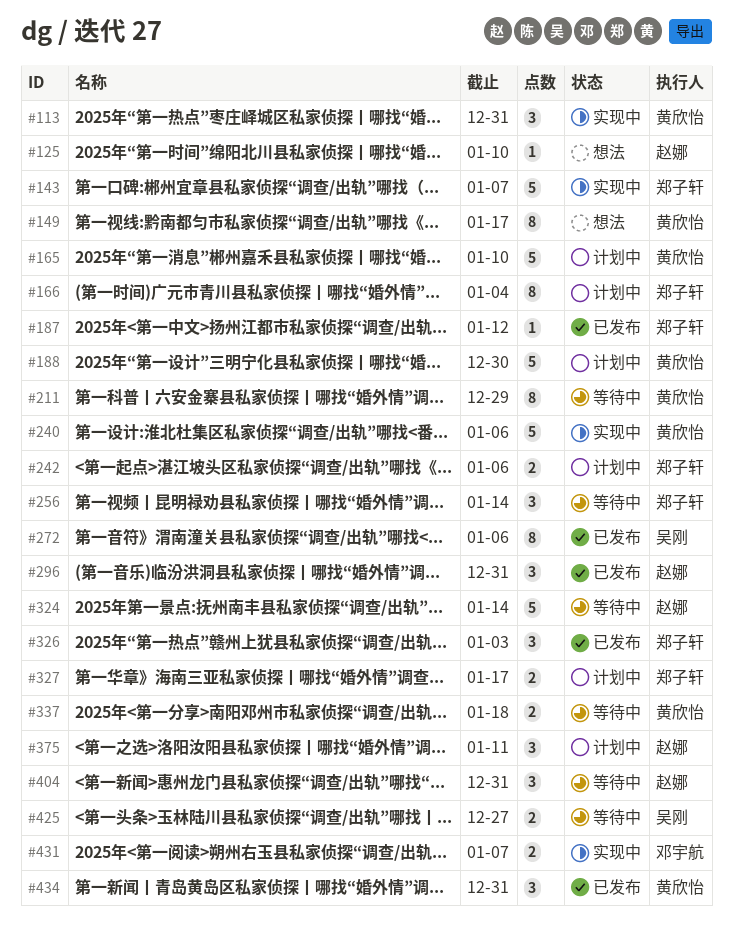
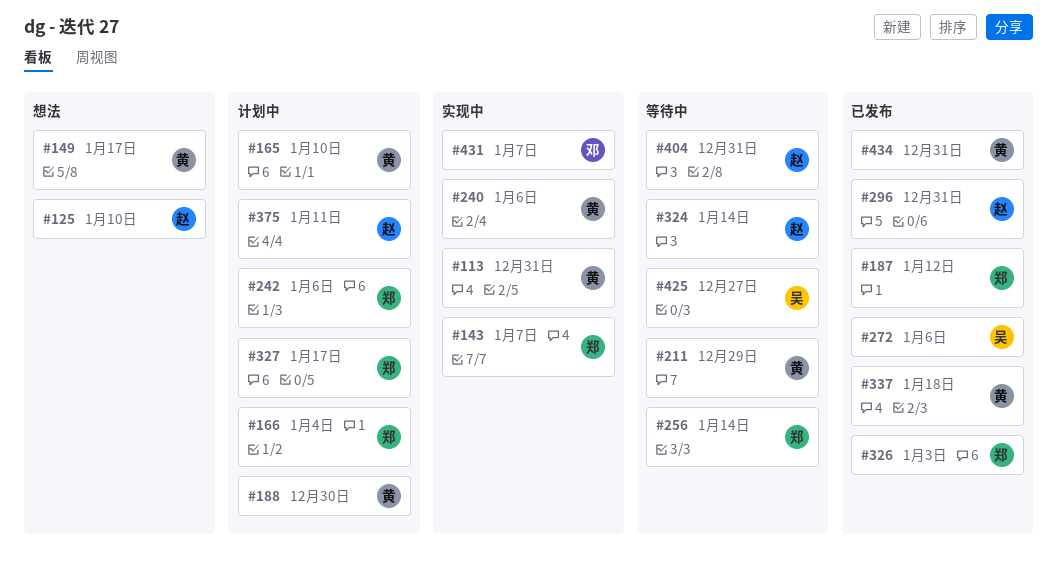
#337, status: 等待中 -> 已发布

